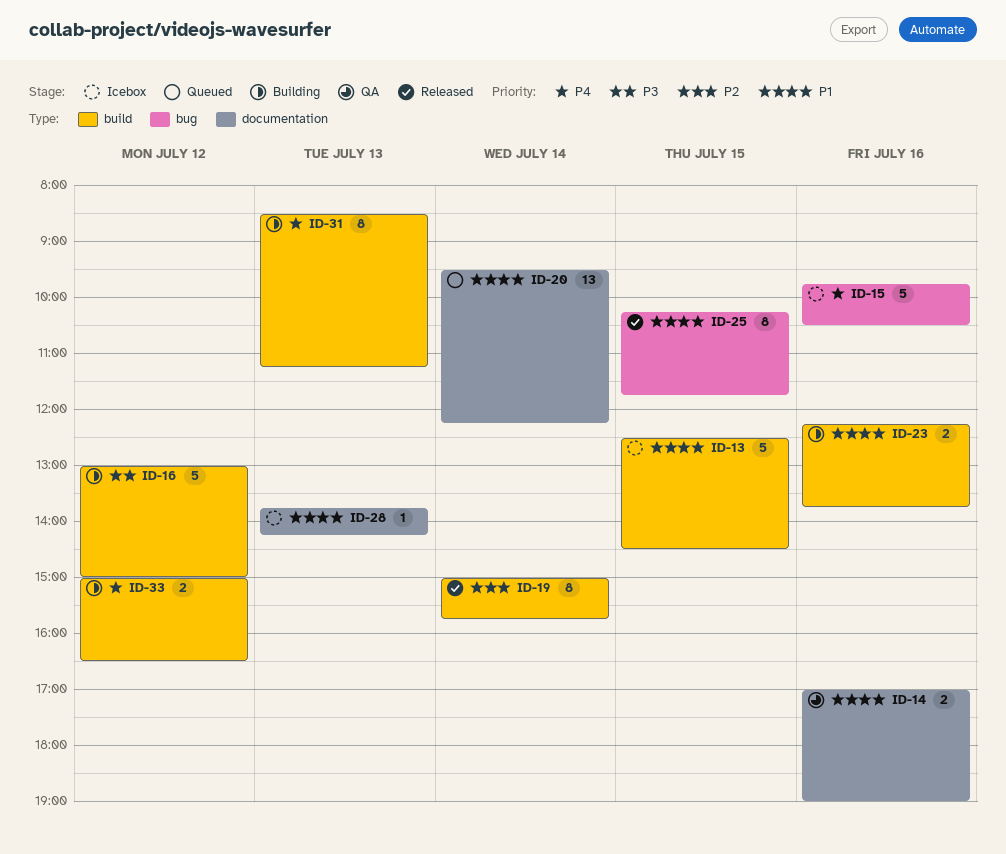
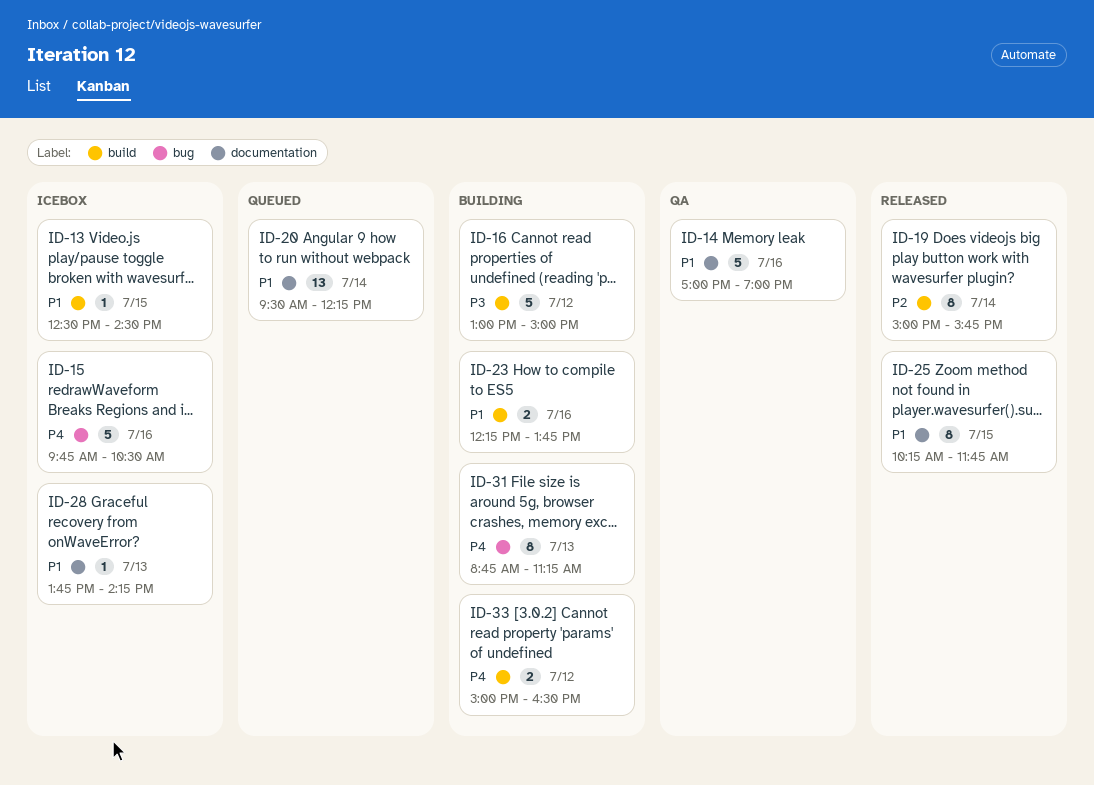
ID-13, estimate: 5 -> 1
ID-14, estimate: 2 -> 5
ID-25, label: bug -> documentation
ID-31, label: build -> bug
ID-31, begins: 08:30 -> 08:45

